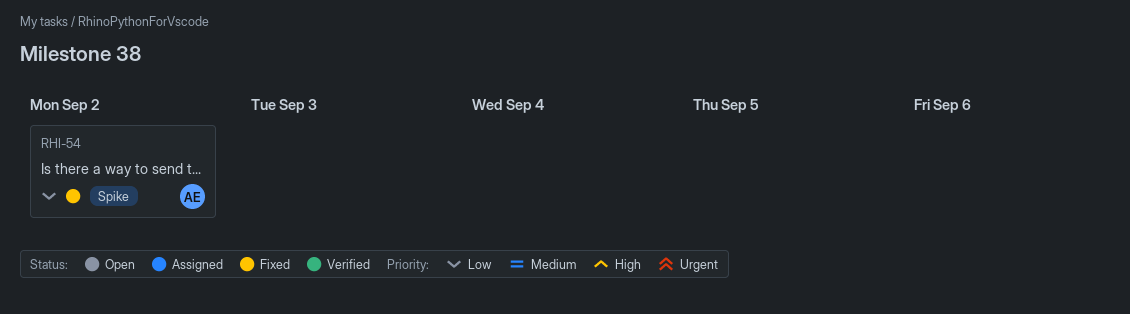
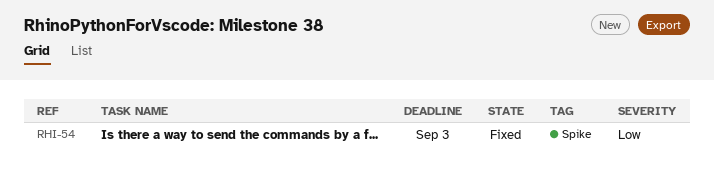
RHI-54, due: Sep 2 -> Sep 3

